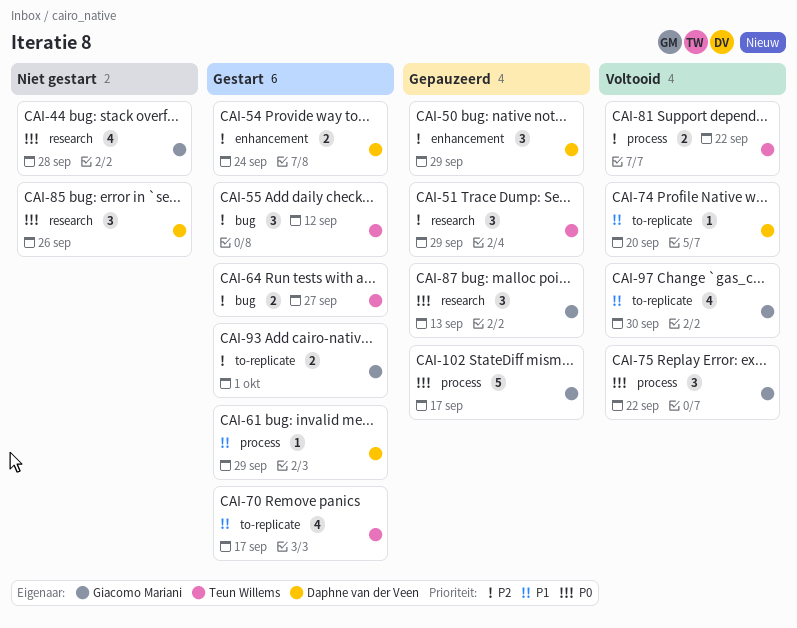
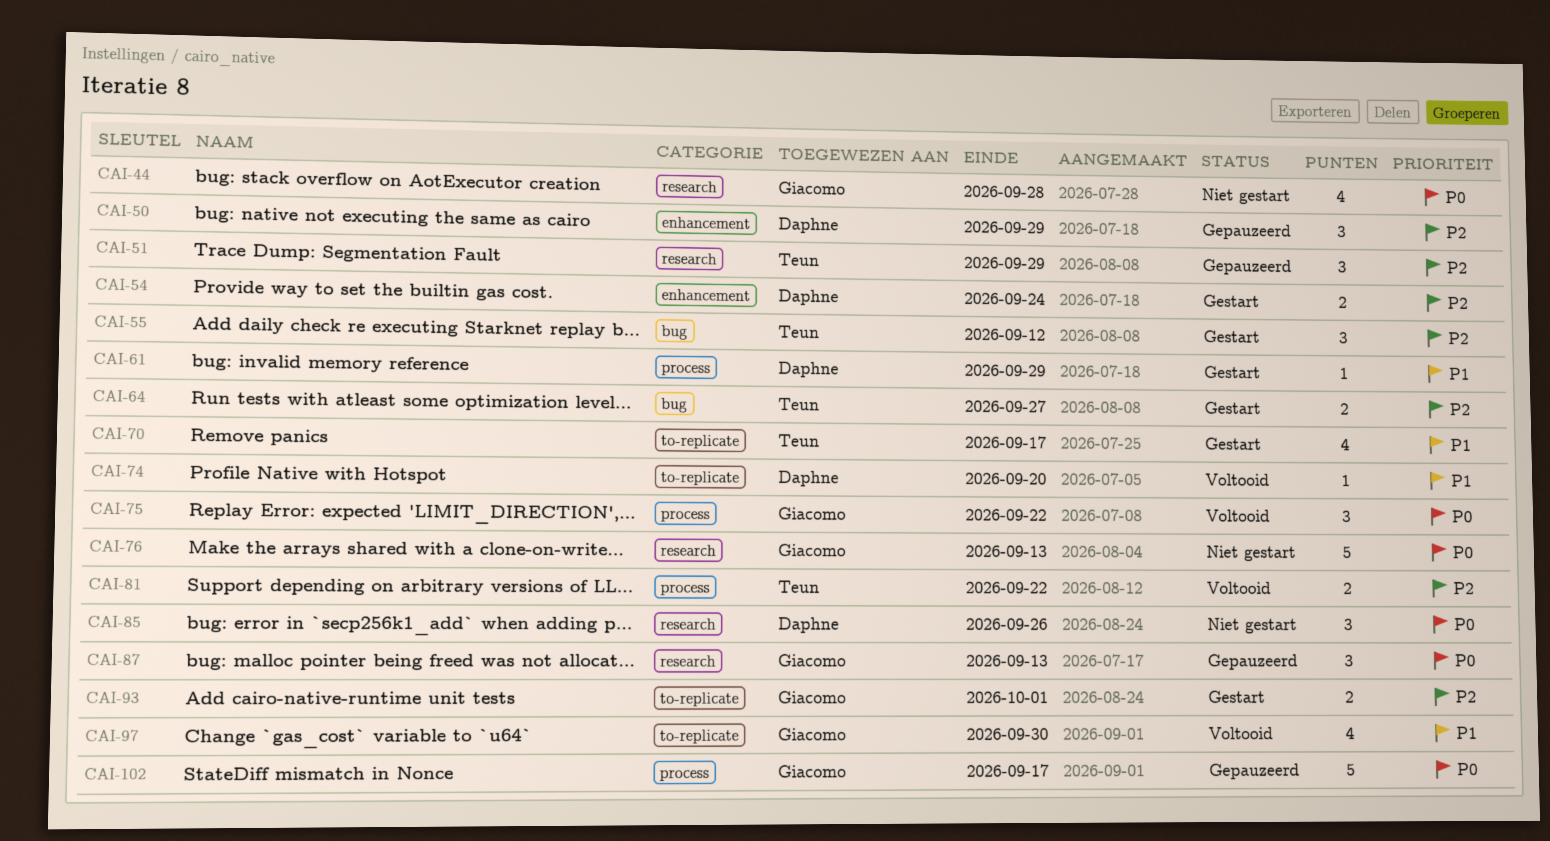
CAI-76: none -> present

